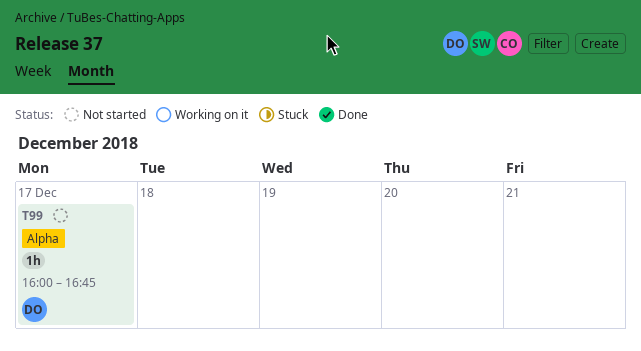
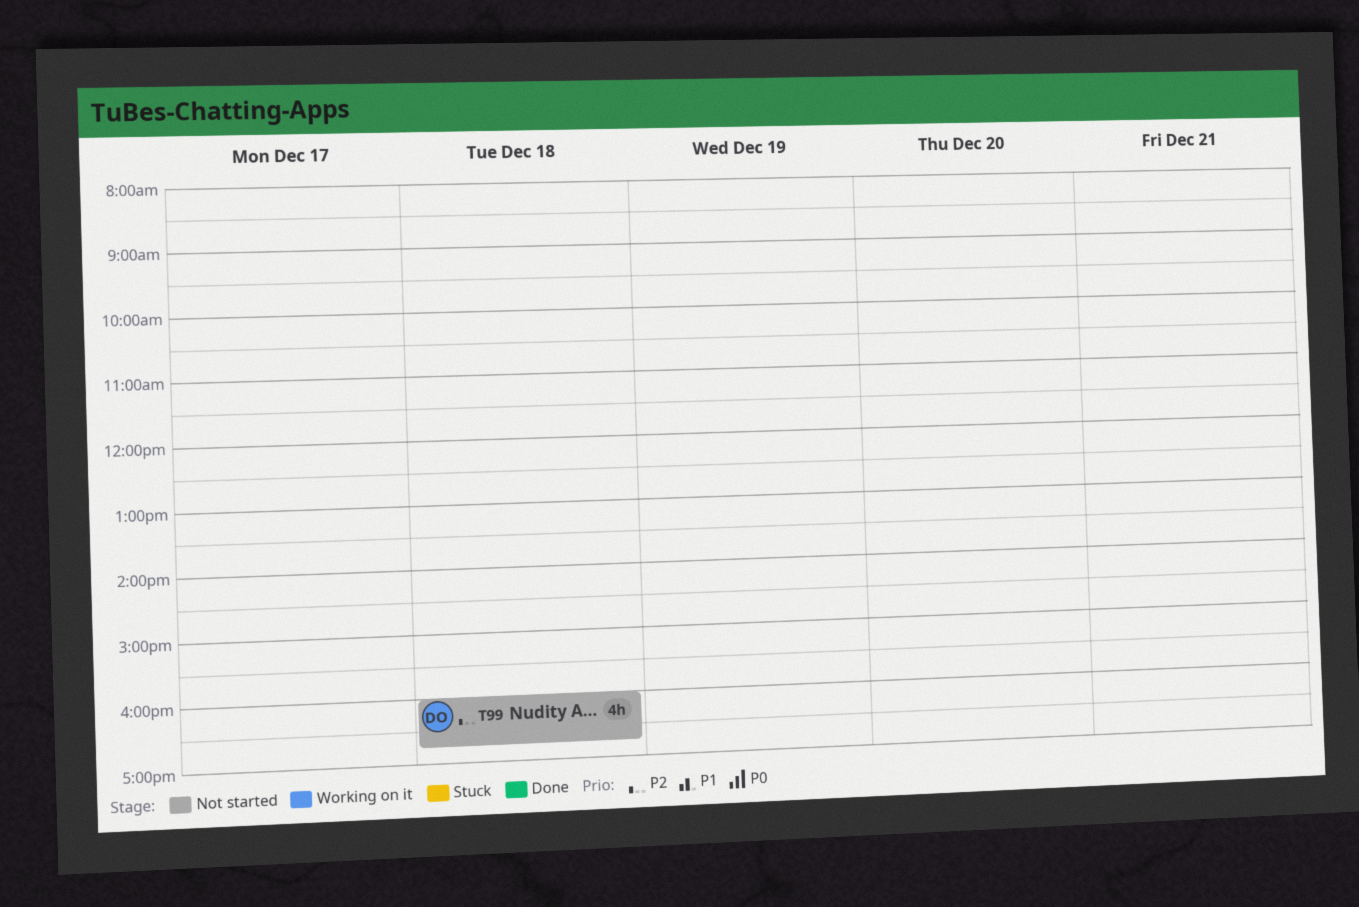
T99, estimate: 1h -> 4h
T99, day: Dec 17 -> Dec 18

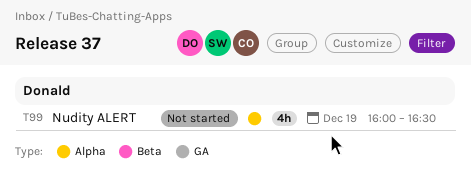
T99, day: Dec 18 -> Dec 19
T99, ends: 16:45 -> 16:30

